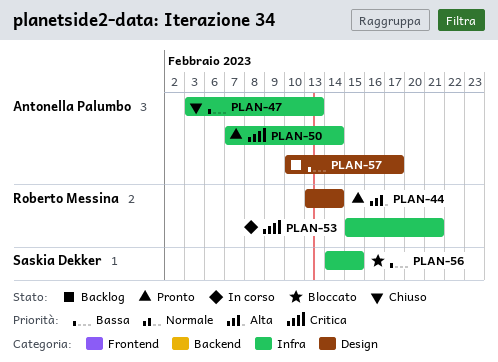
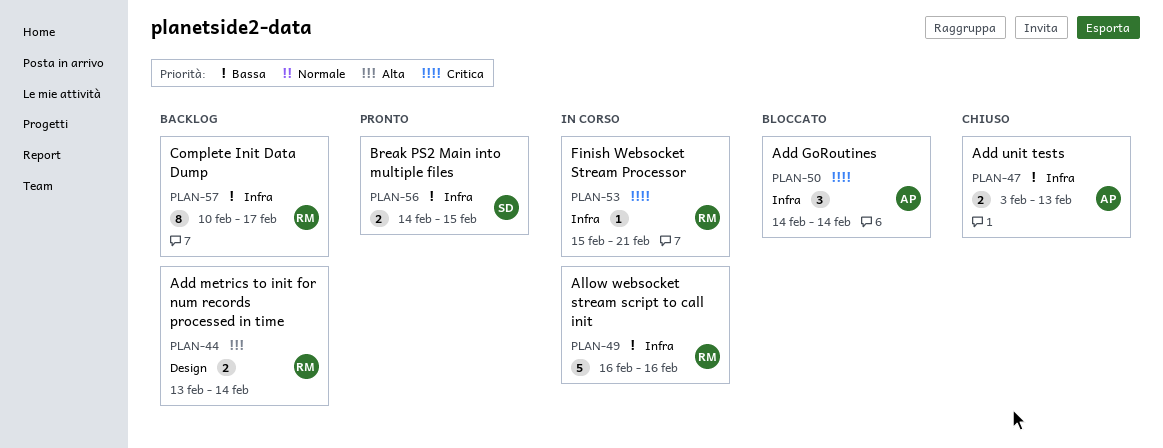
PLAN-44, status: Pronto -> Backlog
PLAN-49: none -> present
PLAN-50, status: Pronto -> Bloccato
PLAN-50, start: Feb 7 -> Feb 14
PLAN-56, status: Bloccato -> Pronto
PLAN-57, owner: Antonella Palumbo -> Roberto Messina
PLAN-57, label: Design -> Infra

